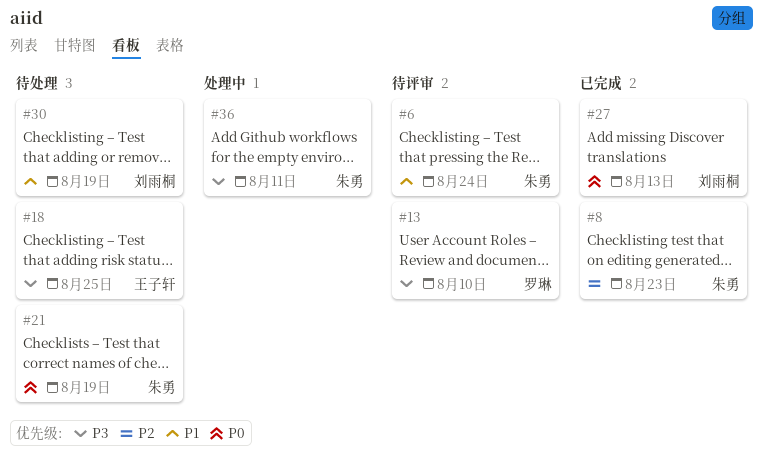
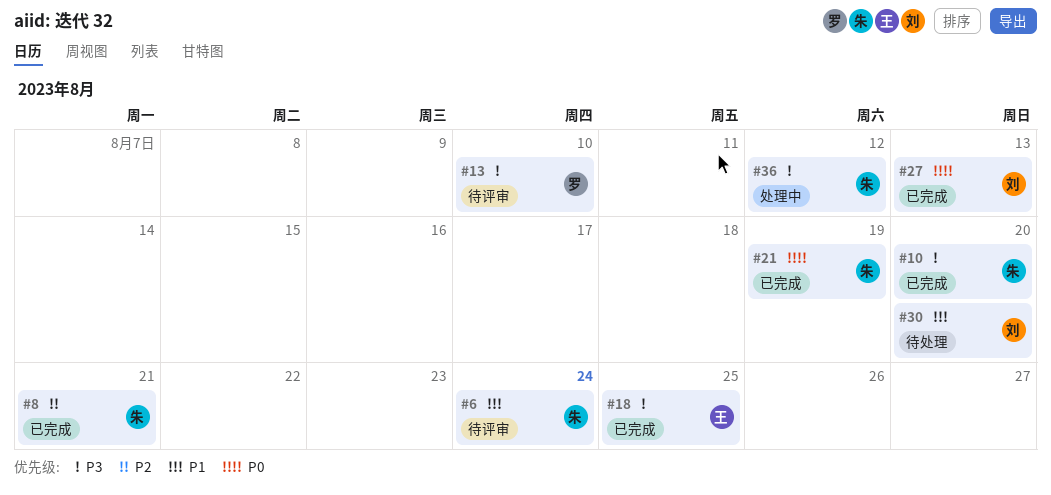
#8, due: Aug 23 -> Aug 21
#10: none -> present
#18, status: 待处理 -> 已完成
#21, status: 待处理 -> 已完成
#30, due: Aug 19 -> Aug 20
#36, due: Aug 11 -> Aug 12

